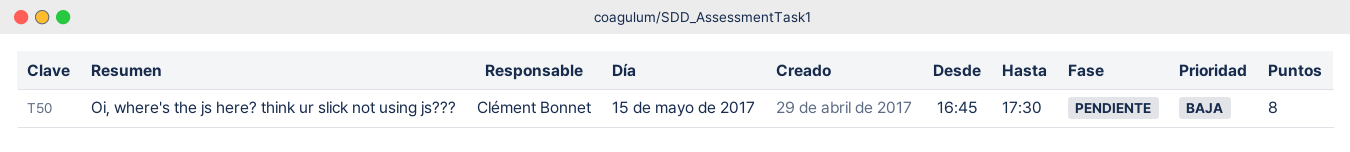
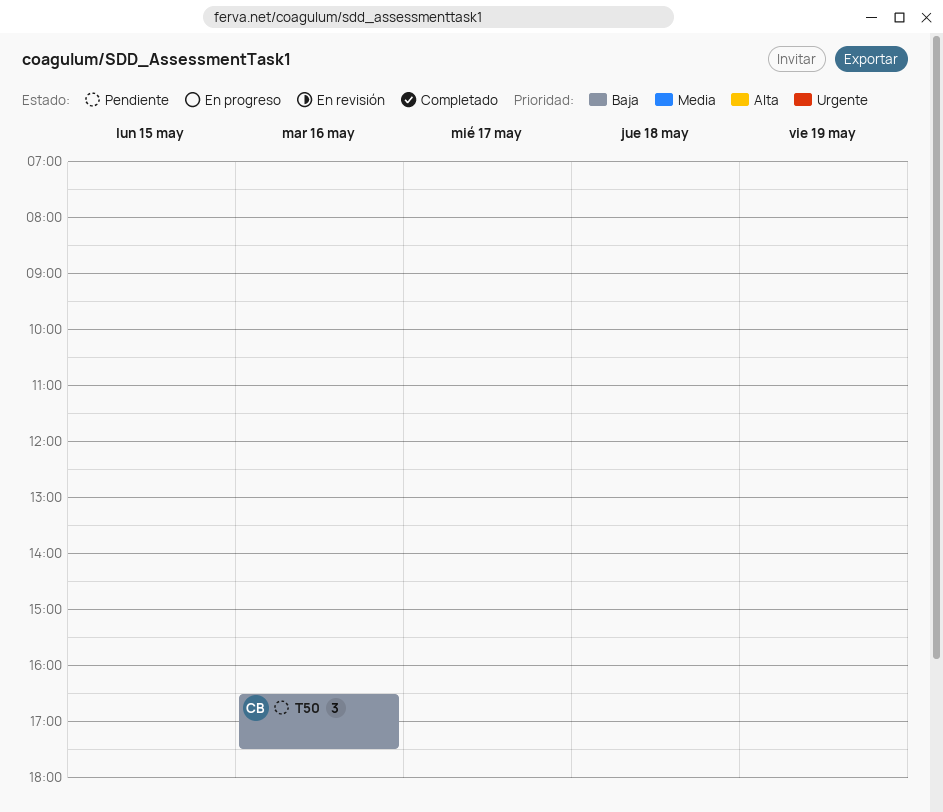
T50, estimate: 8 -> 3
T50, day: May 15 -> May 16
T50, begins: 16:45 -> 16:30

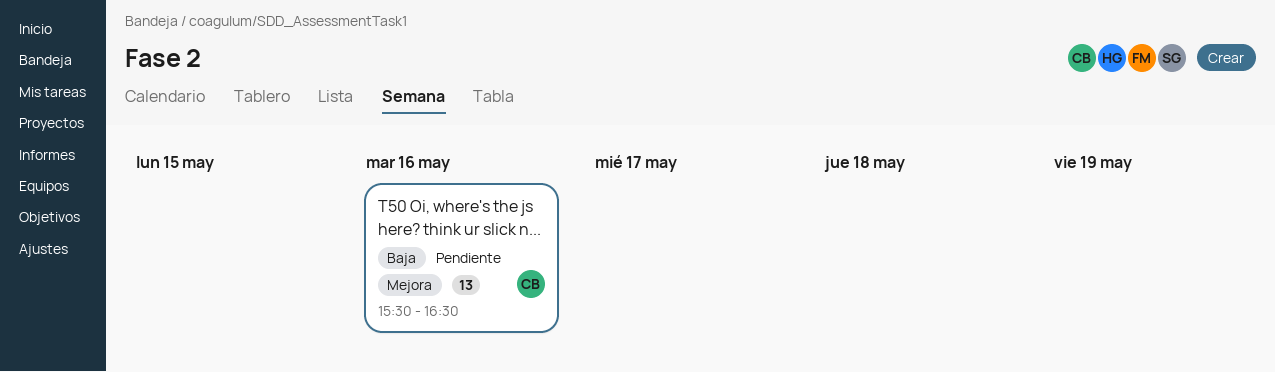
T50, estimate: 3 -> 13
T50, begins: 16:30 -> 15:30
T50, ends: 17:30 -> 16:30

